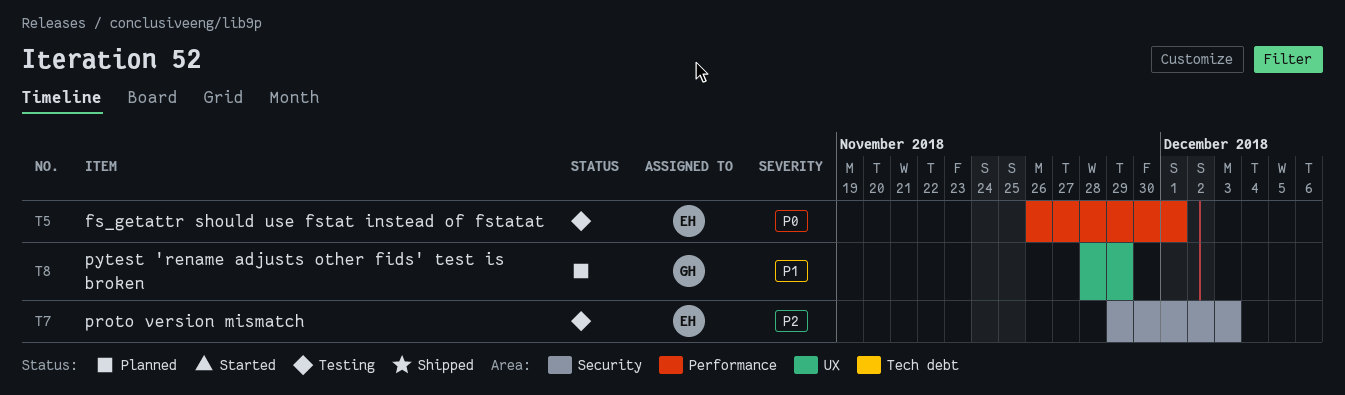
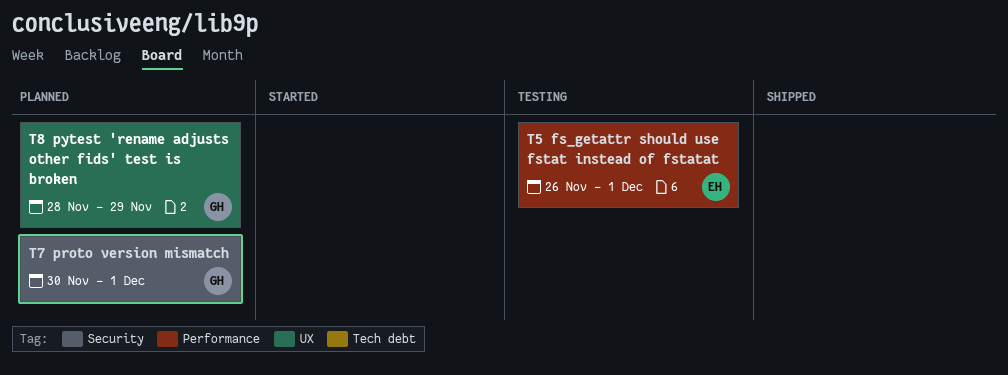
T7, status: Testing -> Planned
T7, owner: EH -> GH
T7, start: Nov 29 -> Nov 30
T7, due: Dec 3 -> Dec 1

